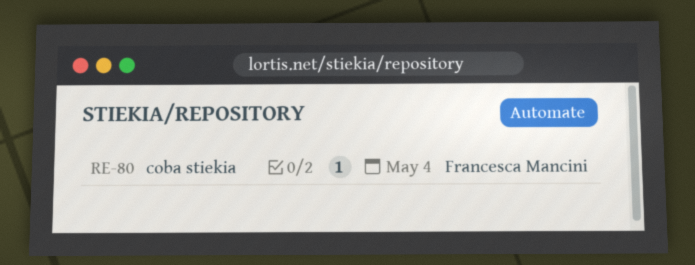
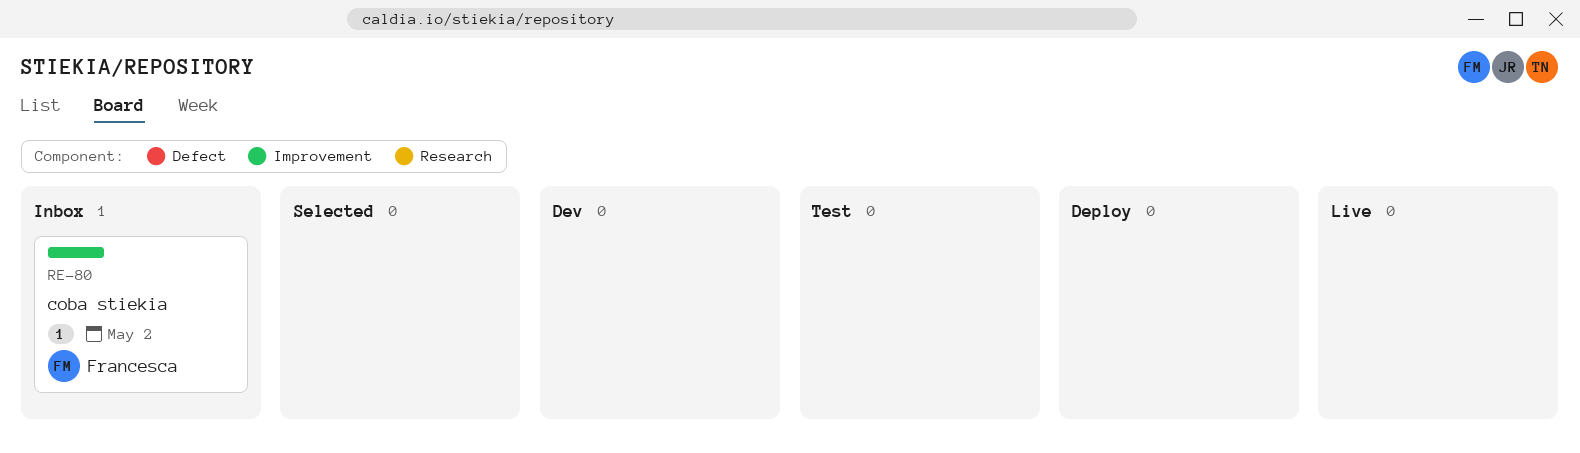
RE-80, due: May 4 -> May 2

